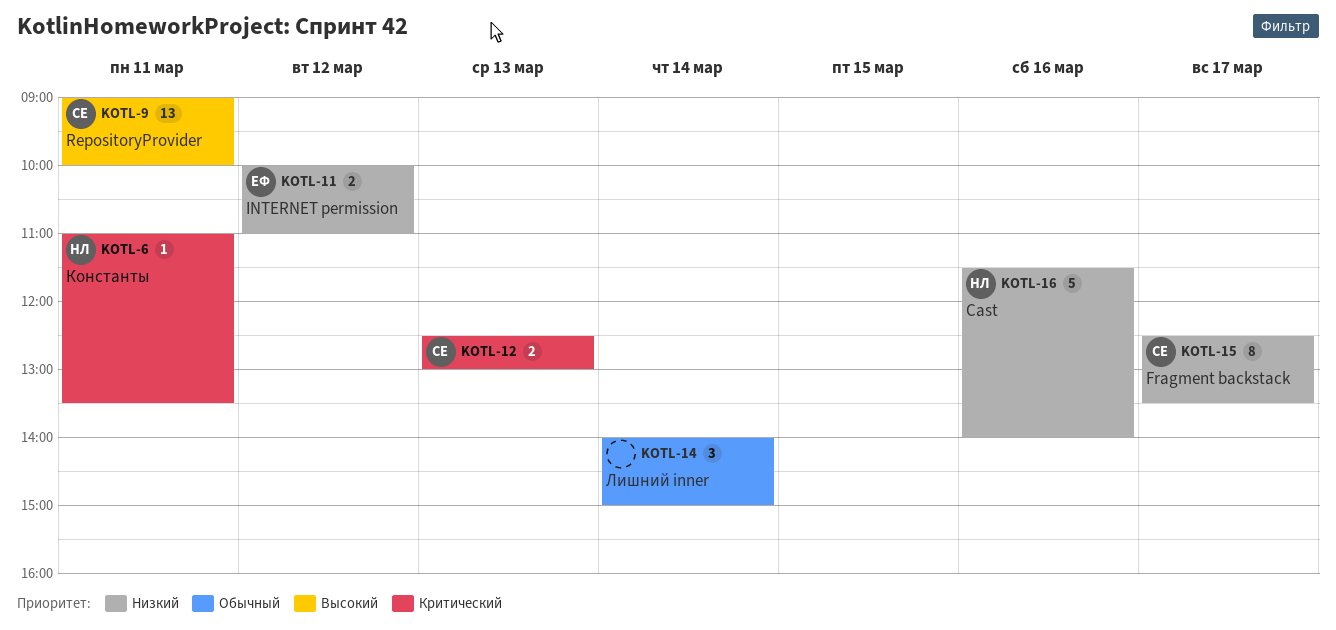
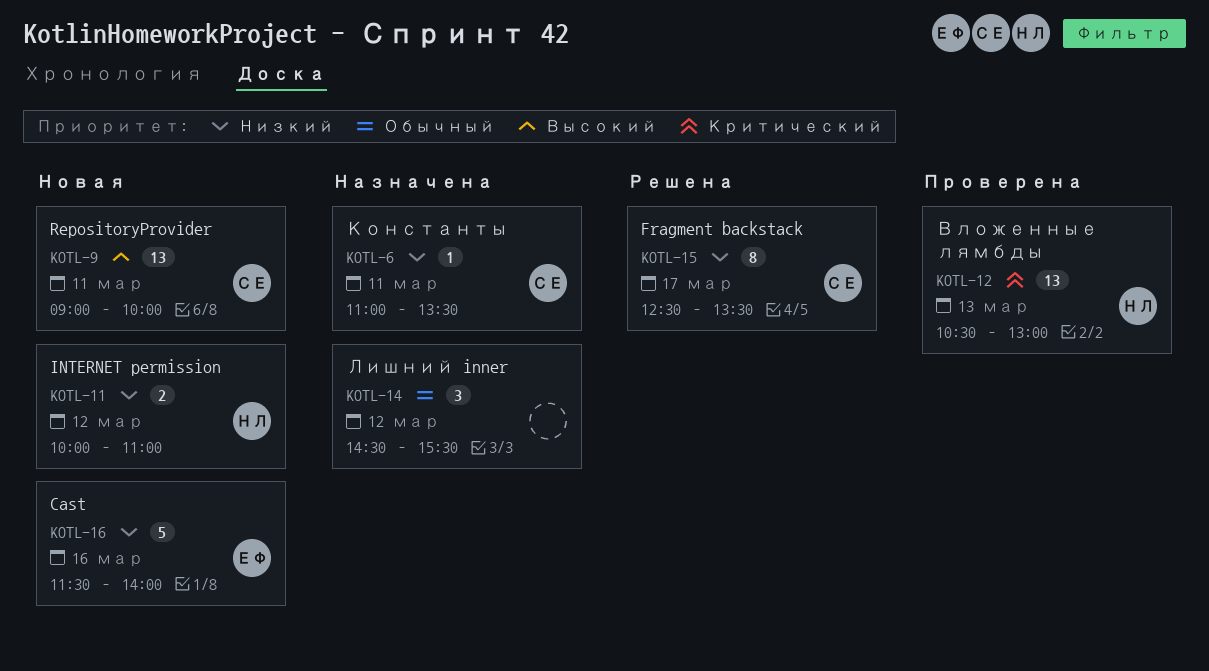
KOTL-6, owner: НЛ -> СЕ
KOTL-6, priority: Критический -> Низкий
KOTL-11, owner: ЕФ -> НЛ
KOTL-12, owner: СЕ -> НЛ
KOTL-12, estimate: 2 -> 13
KOTL-12, begins: 12:30 -> 10:30
KOTL-14, day: Mar 14 -> Mar 12
KOTL-14, begins: 14:00 -> 14:30
KOTL-14, ends: 15:00 -> 15:30
KOTL-16, owner: НЛ -> ЕФ

